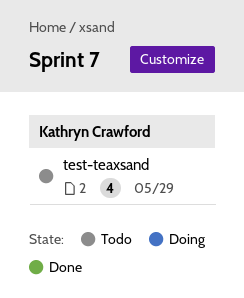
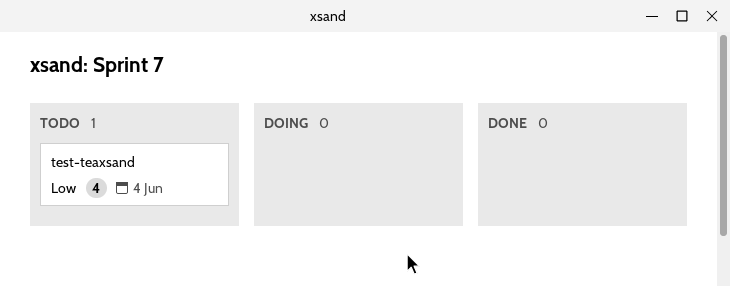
test-teaxsand, due: May 29 -> Jun 4

